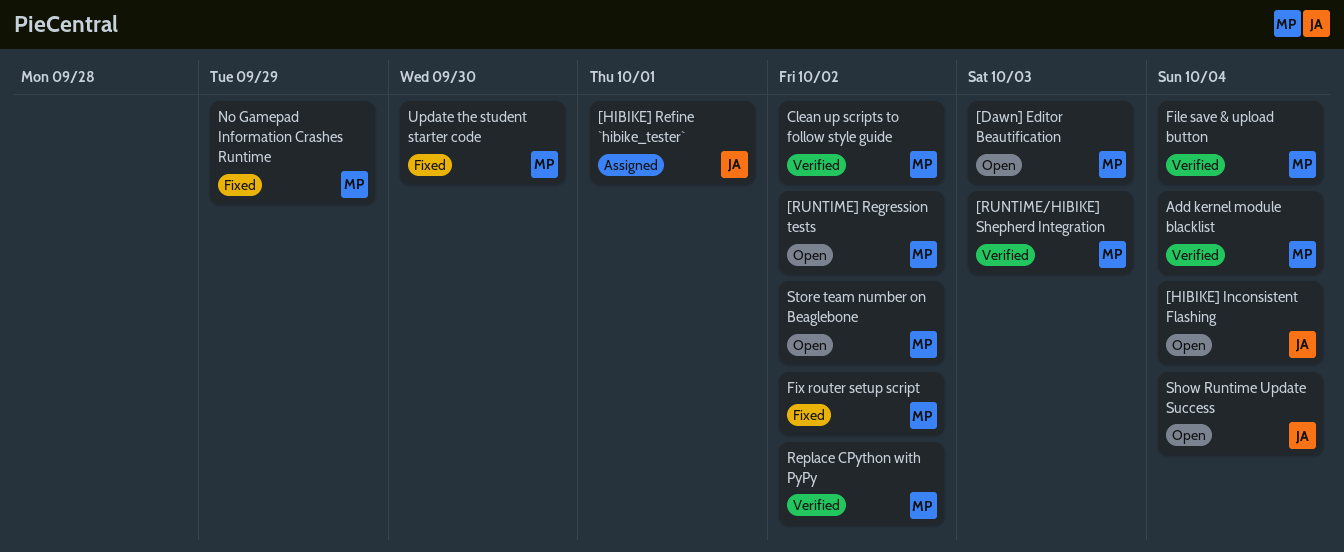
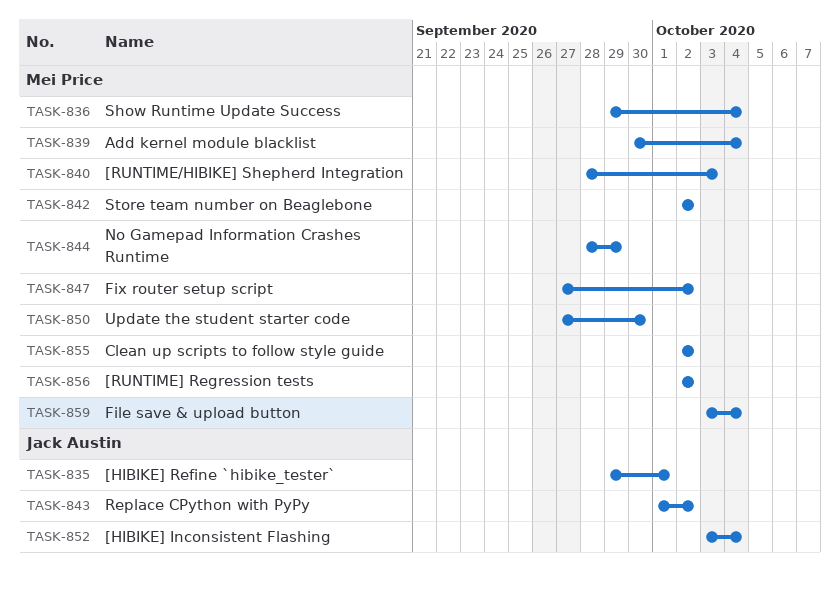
[Dawn] Editor Beautification: present -> none
Replace CPython with PyPy, owner: Mei Price -> Jack Austin
Show Runtime Update Success, owner: Jack Austin -> Mei Price

